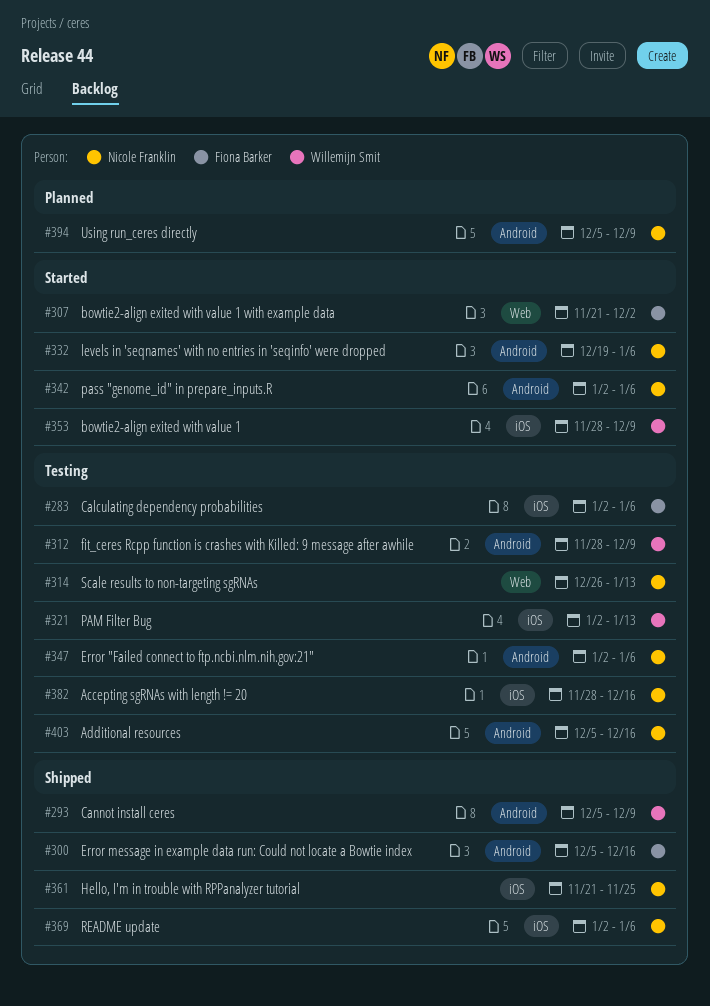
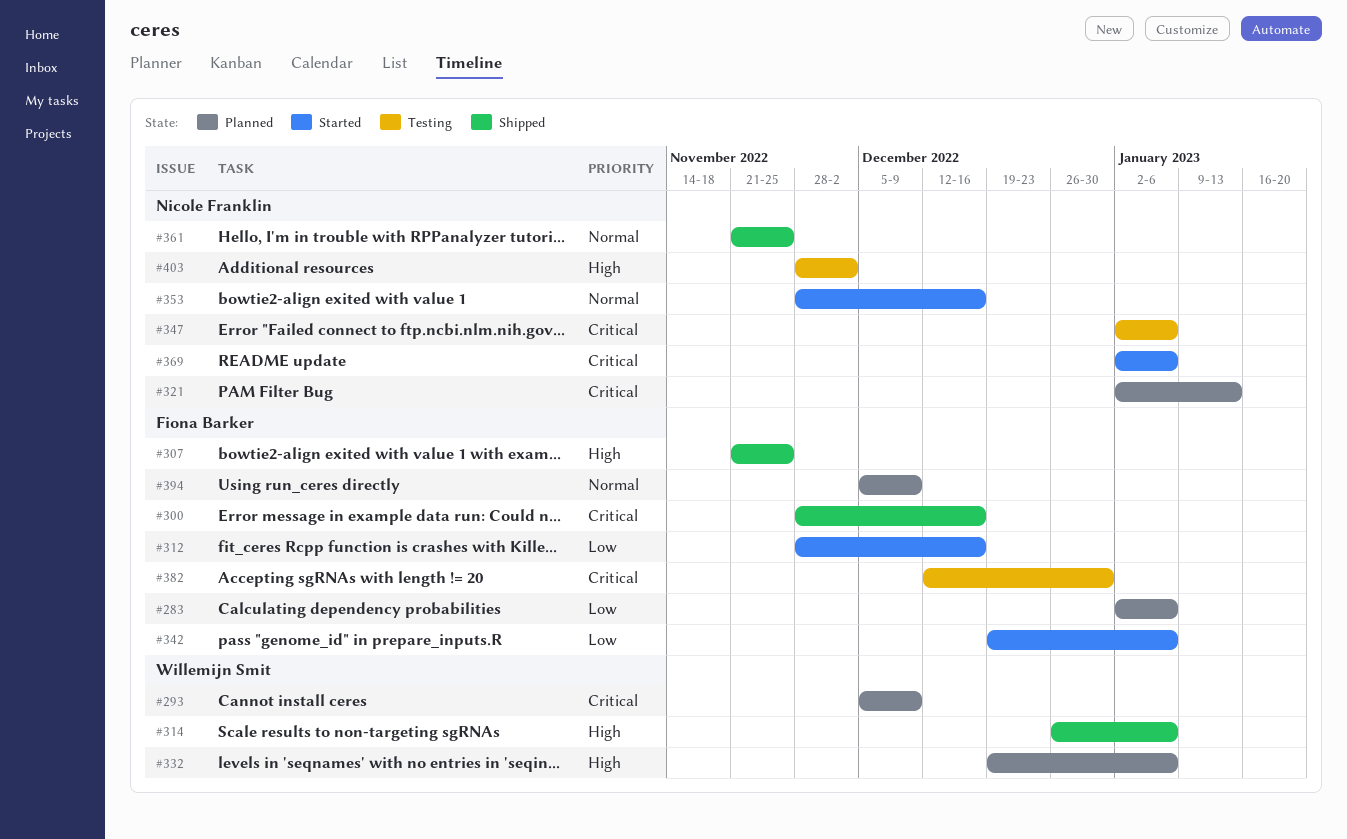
#283, status: Testing -> Planned
#293, status: Shipped -> Planned
#300, start: Dec 5 -> Nov 28
#307, status: Started -> Shipped
#307, due: Dec 2 -> Nov 25
#312, status: Testing -> Started
#312, owner: Willemijn Smit -> Fiona Barker
#312, due: Dec 9 -> Dec 16
#314, status: Testing -> Shipped
#314, owner: Nicole Franklin -> Willemijn Smit
#314, due: Jan 13 -> Jan 6
#321, status: Testing -> Planned
#321, owner: Willemijn Smit -> Nicole Franklin
#332, status: Started -> Planned
#332, owner: Nicole Franklin -> Willemijn Smit
#342, owner: Nicole Franklin -> Fiona Barker
#342, start: Jan 2 -> Dec 19
#353, owner: Willemijn Smit -> Nicole Franklin
#353, due: Dec 9 -> Dec 16
#369, status: Shipped -> Started
#382, owner: Nicole Franklin -> Fiona Barker
#382, start: Nov 28 -> Dec 12
#382, due: Dec 16 -> Dec 30
#394, owner: Nicole Franklin -> Fiona Barker
#403, start: Dec 5 -> Nov 28
#403, due: Dec 16 -> Dec 2

